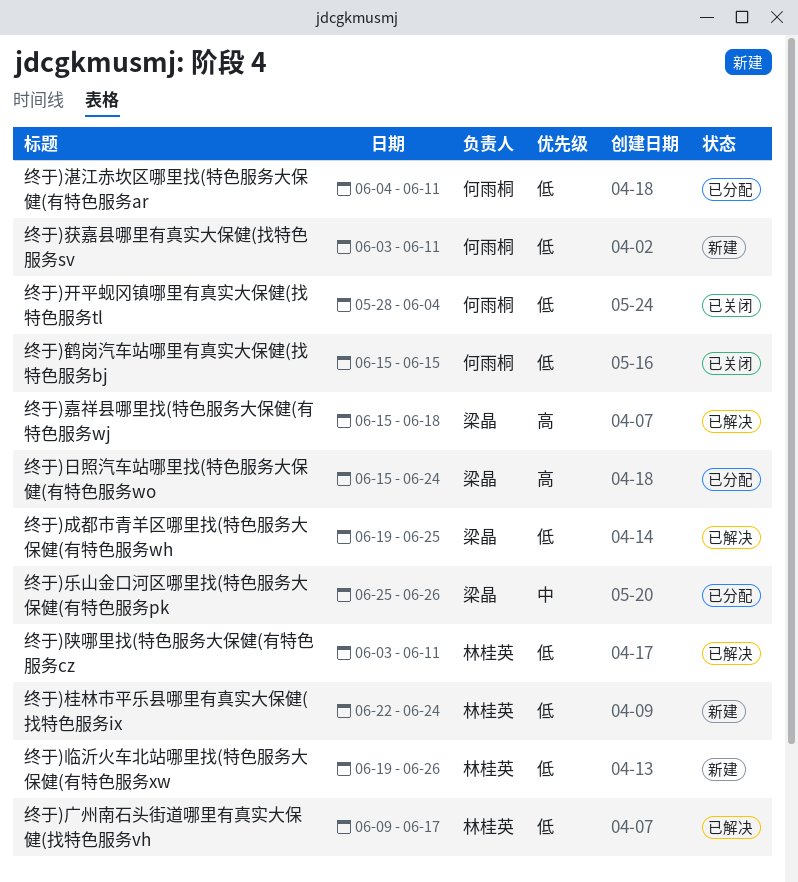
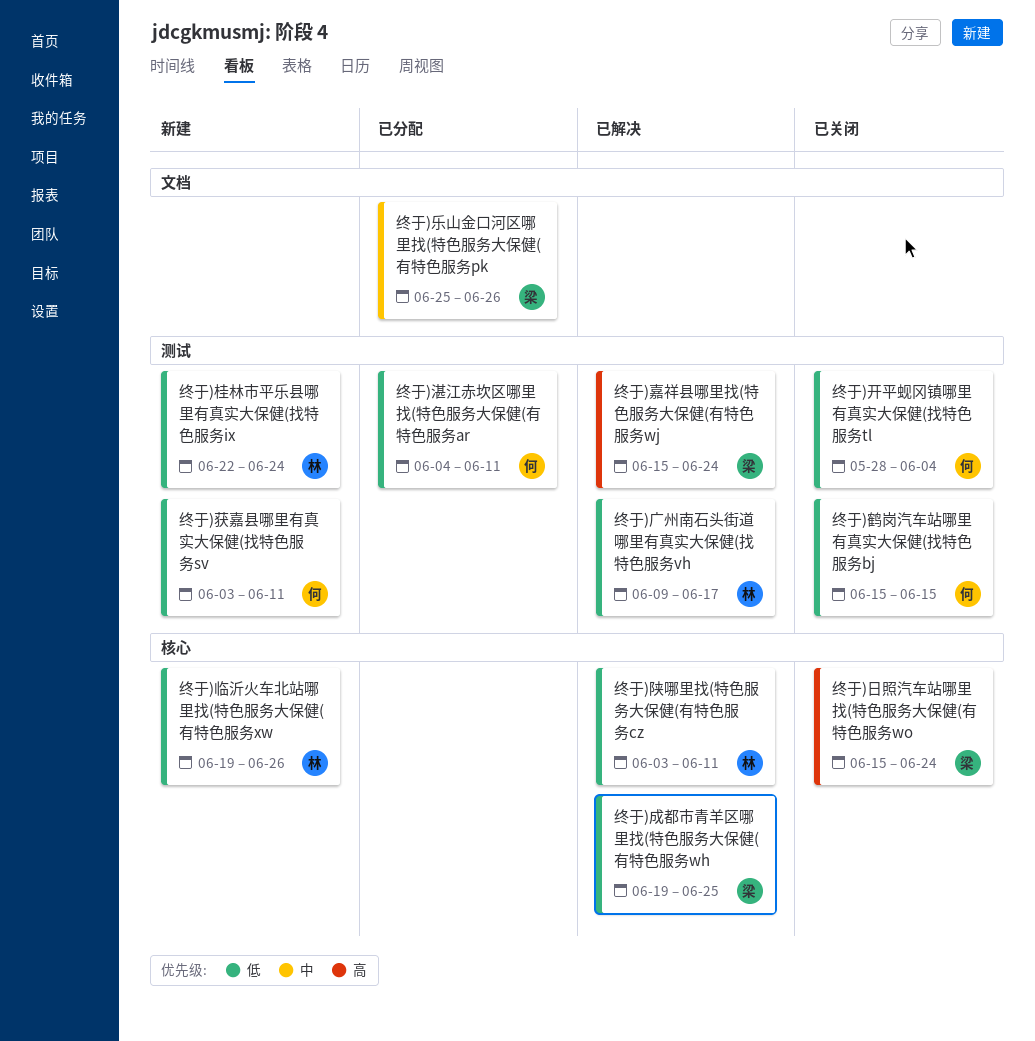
终于)嘉祥县哪里找(特色服务大保健(有特色服务wj, due: Jun 18 -> Jun 24
终于)日照汽车站哪里找(特色服务大保健(有特色服务wo, status: 已分配 -> 已关闭

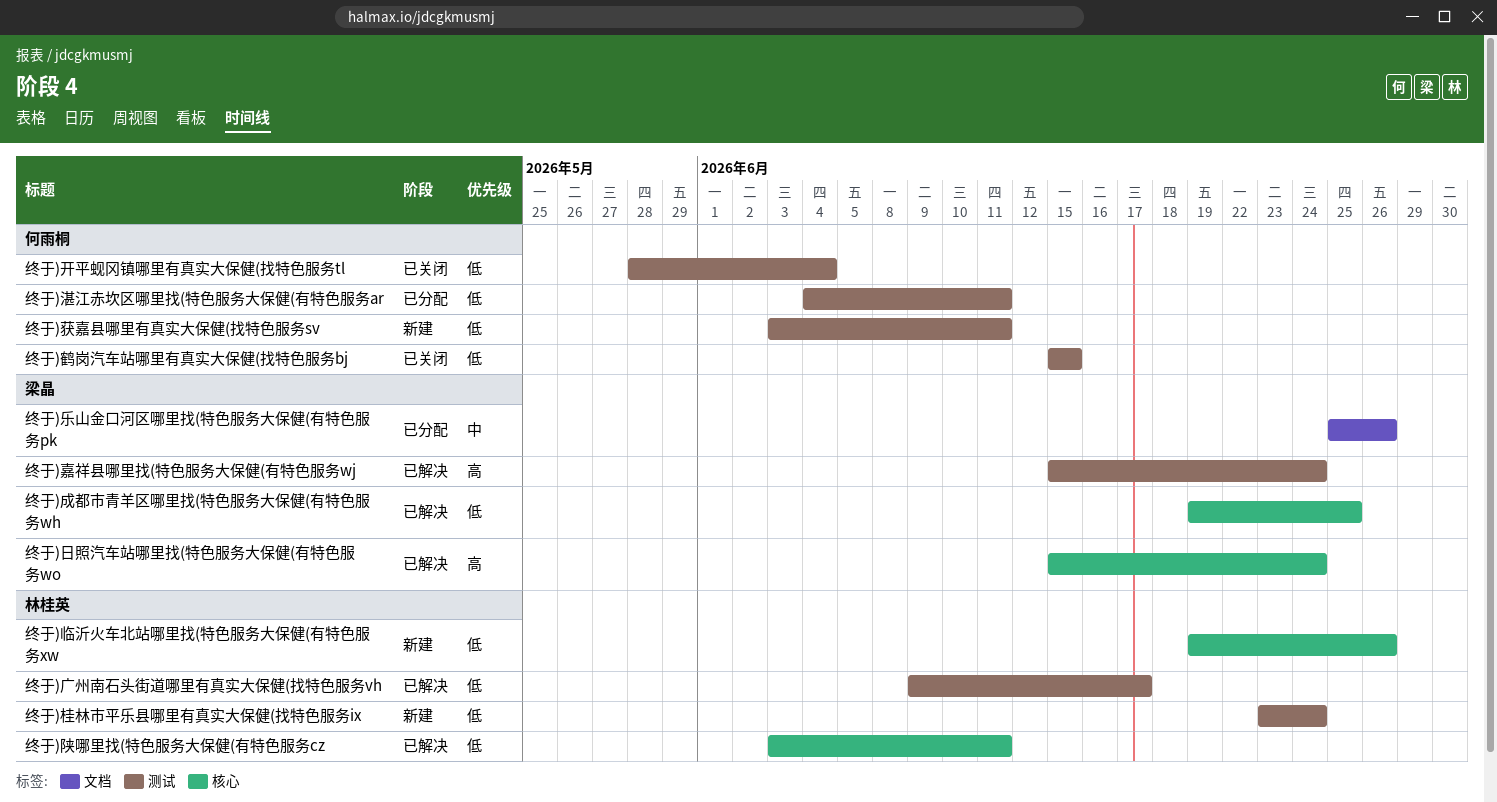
终于)日照汽车站哪里找(特色服务大保健(有特色服务wo, status: 已关闭 -> 已解决
终于)桂林市平乐县哪里有真实大保健(找特色服务ix, start: Jun 22 -> Jun 23

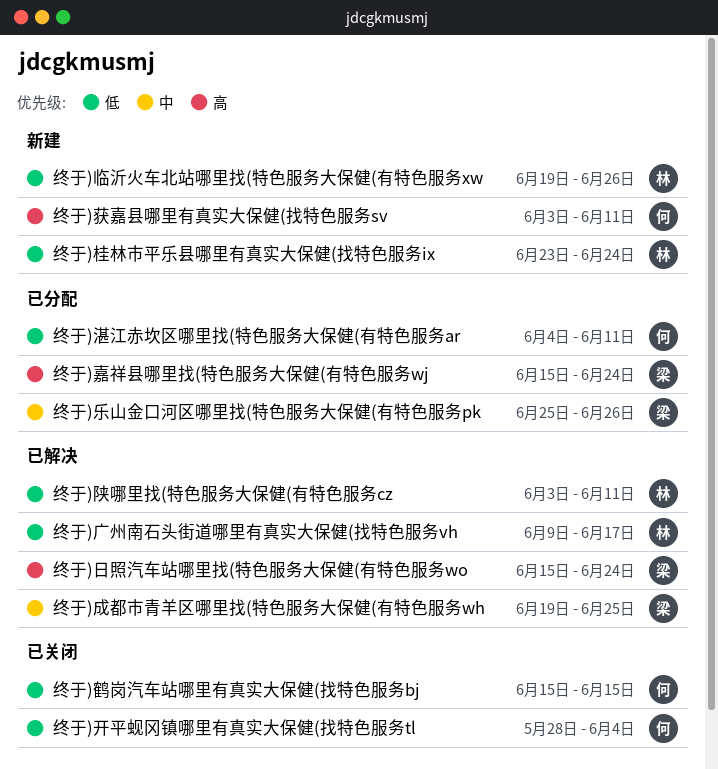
终于)嘉祥县哪里找(特色服务大保健(有特色服务wj, status: 已解决 -> 已分配
终于)成都市青羊区哪里找(特色服务大保健(有特色服务wh, priority: 低 -> 中
终于)获嘉县哪里有真实大保健(找特色服务sv, priority: 低 -> 高

